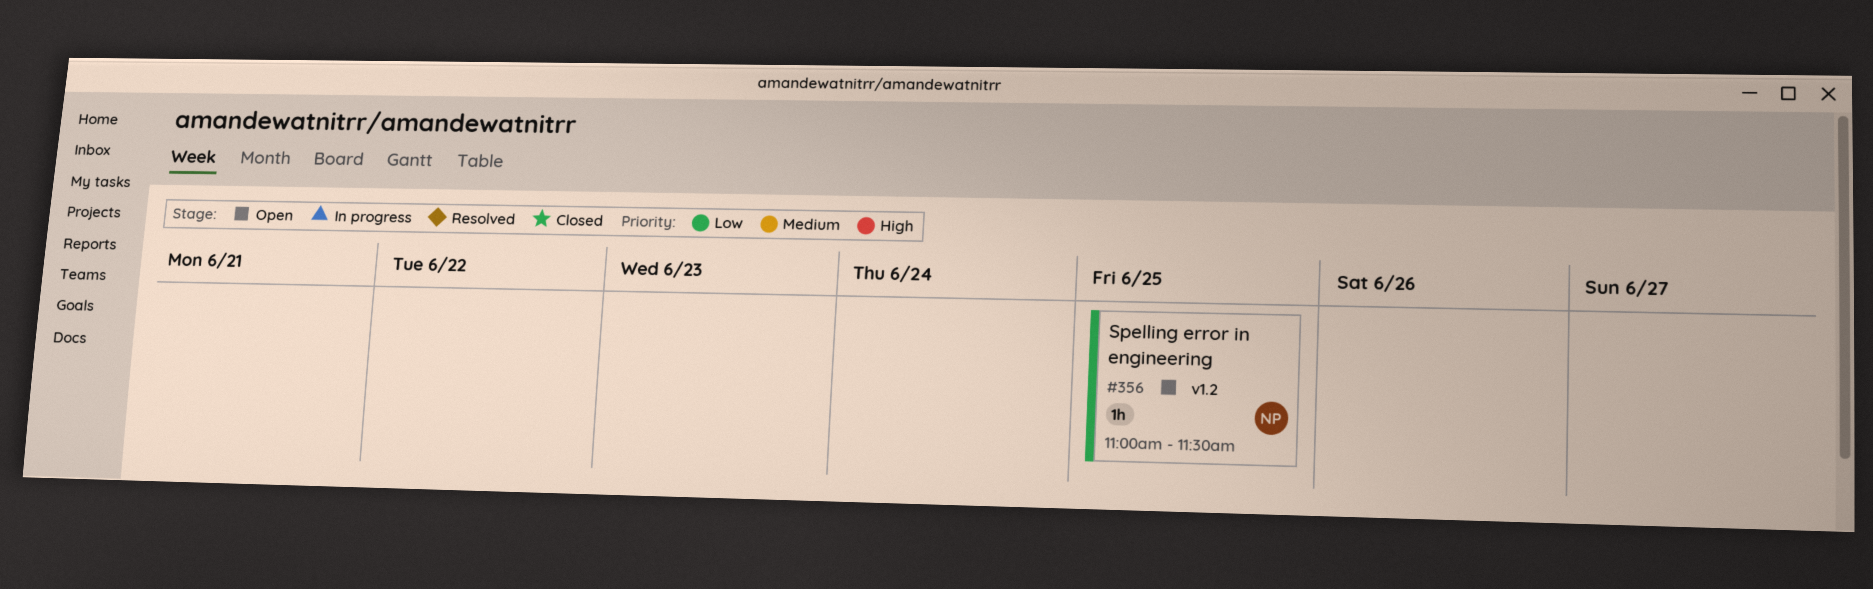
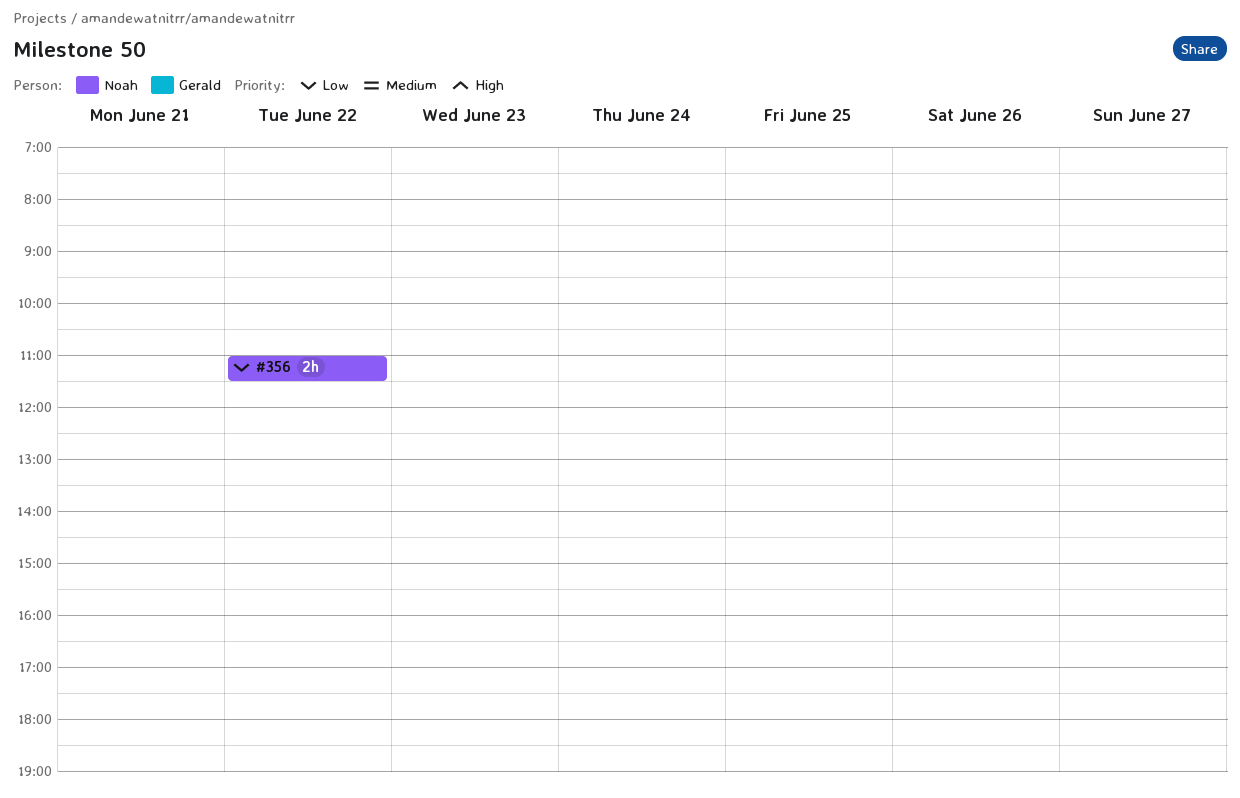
#356, estimate: 1h -> 2h
#356, day: Jun 25 -> Jun 22

